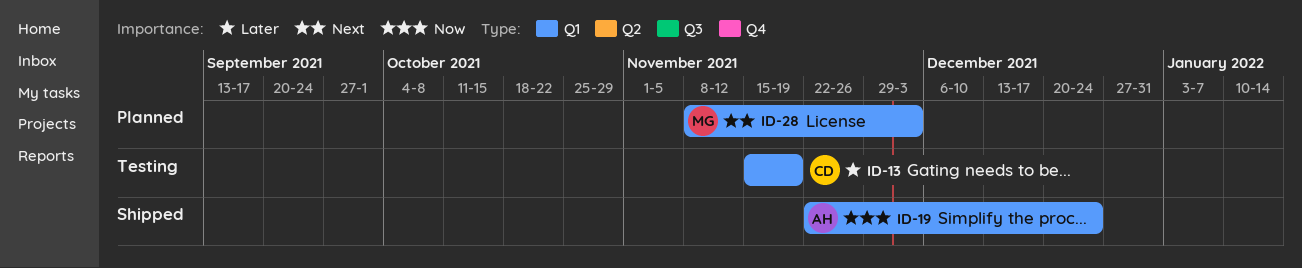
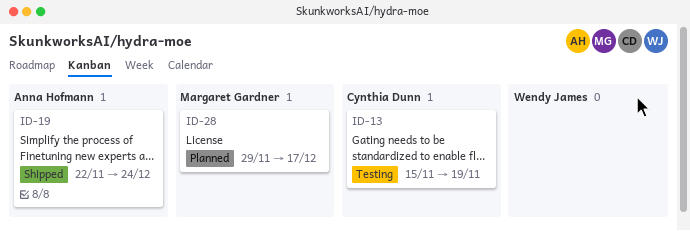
ID-28, start: Nov 8 -> Nov 29
ID-28, due: Dec 3 -> Dec 17

